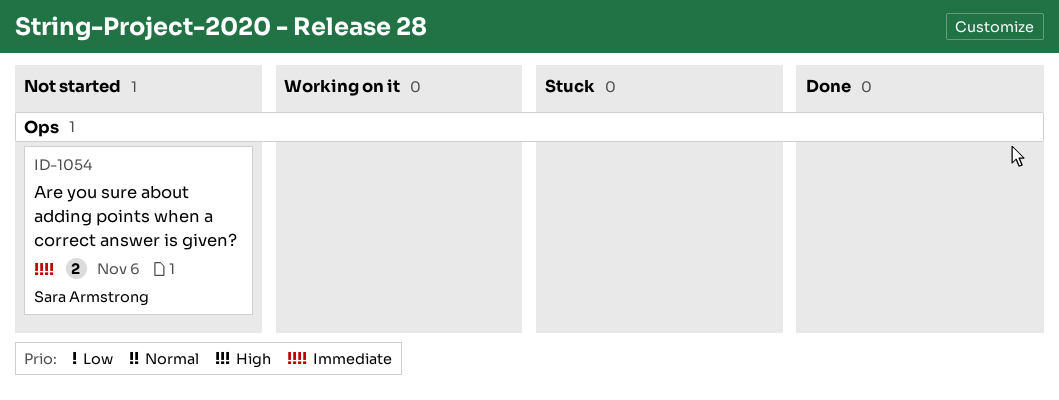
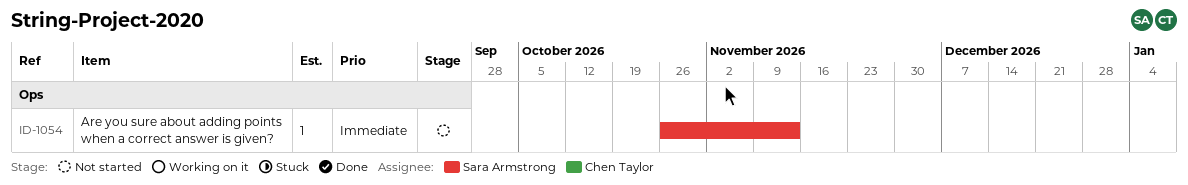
ID-1054, estimate: 2 -> 1
ID-1054, due: Nov 6 -> Nov 13

